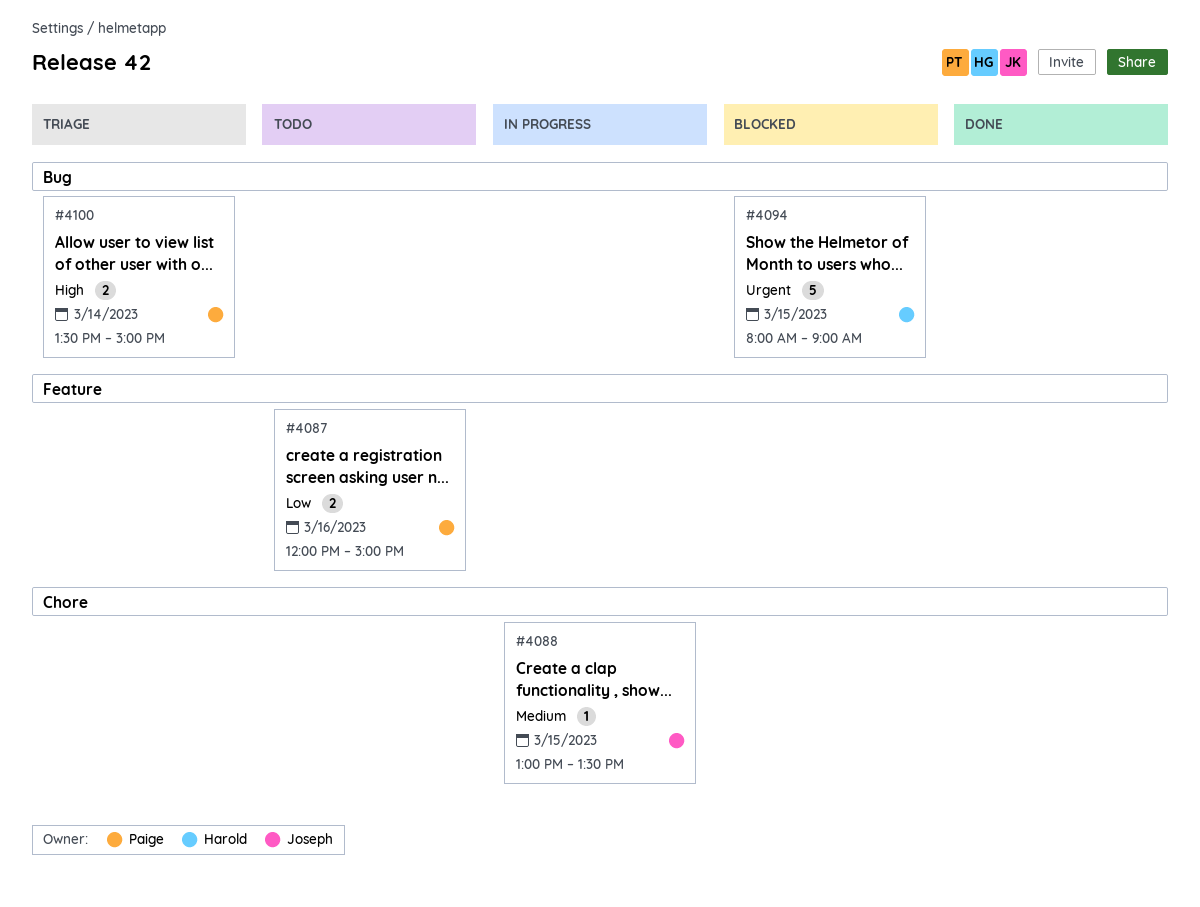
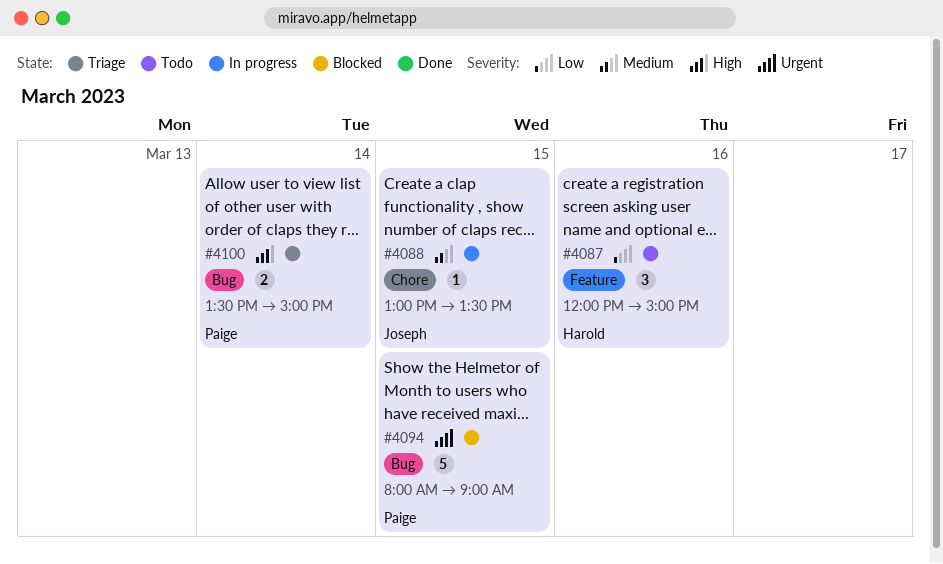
#4087, owner: Paige -> Harold
#4087, estimate: 2 -> 3
#4094, owner: Harold -> Paige

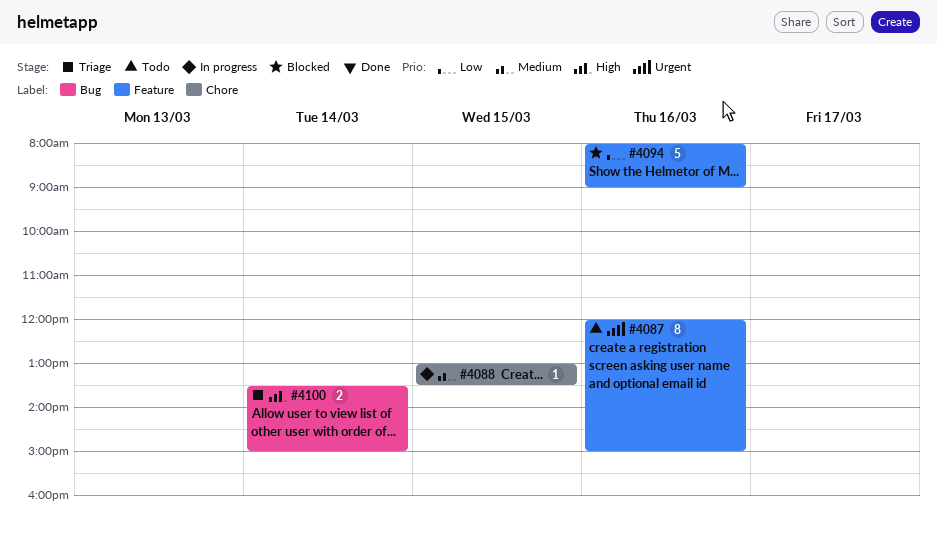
#4087, priority: Low -> Urgent
#4087, estimate: 3 -> 8
#4094, priority: Urgent -> Low
#4094, label: Bug -> Feature
#4094, day: Mar 15 -> Mar 16

